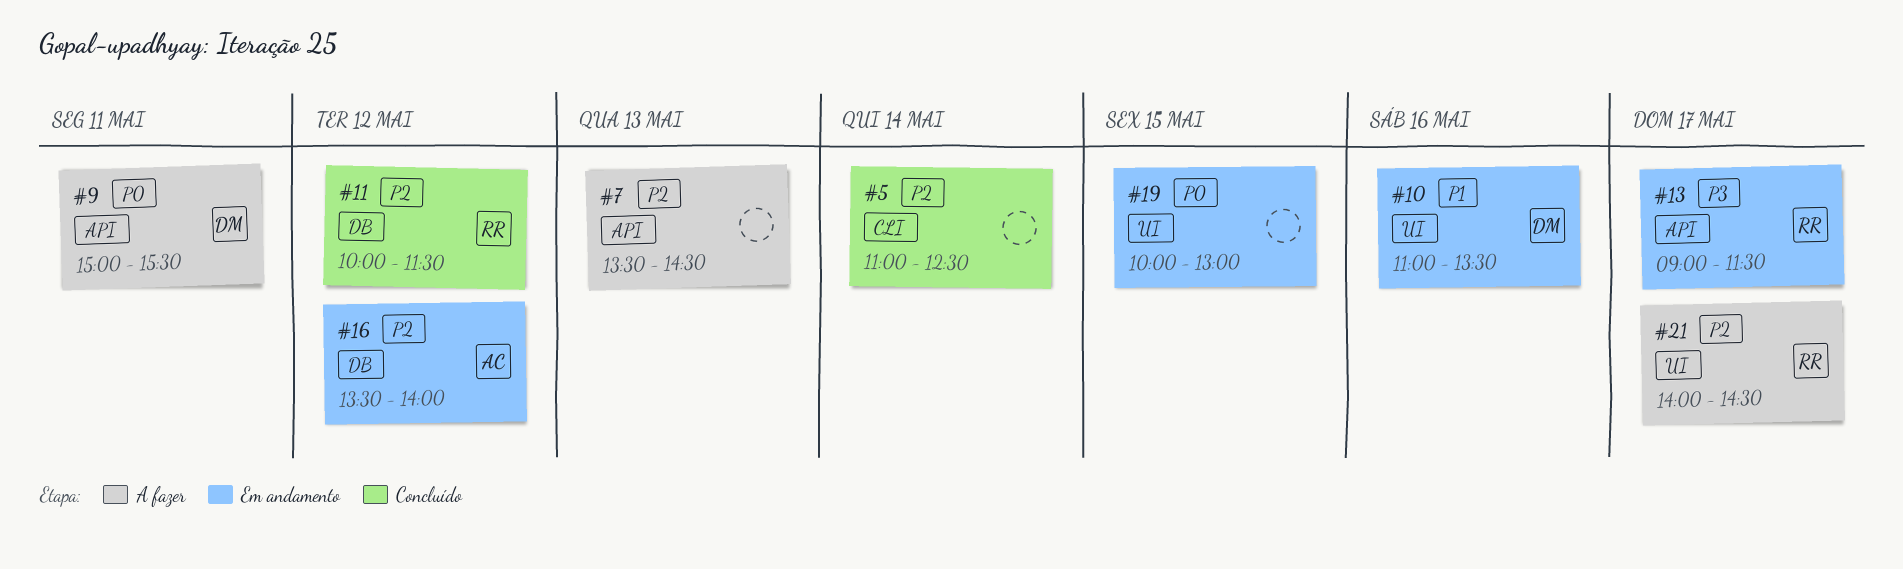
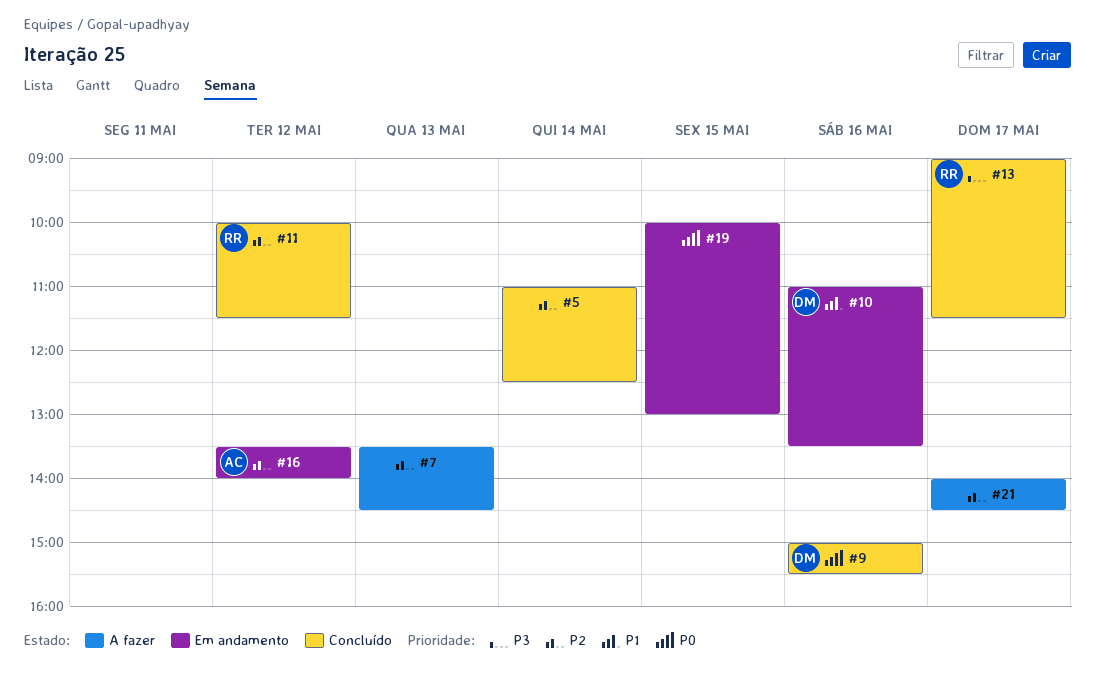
#9, status: A fazer -> Concluído
#9, day: May 11 -> May 16
#13, status: Em andamento -> Concluído
#21, owner: RR -> none

